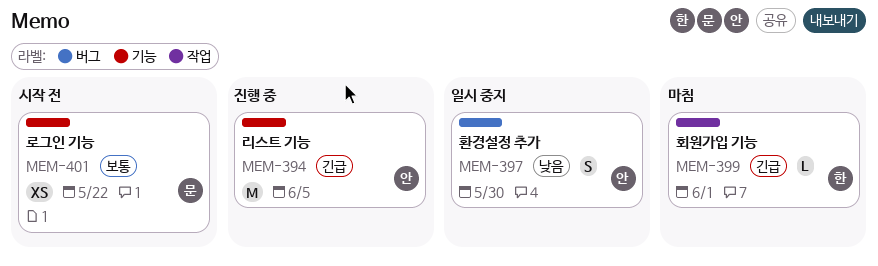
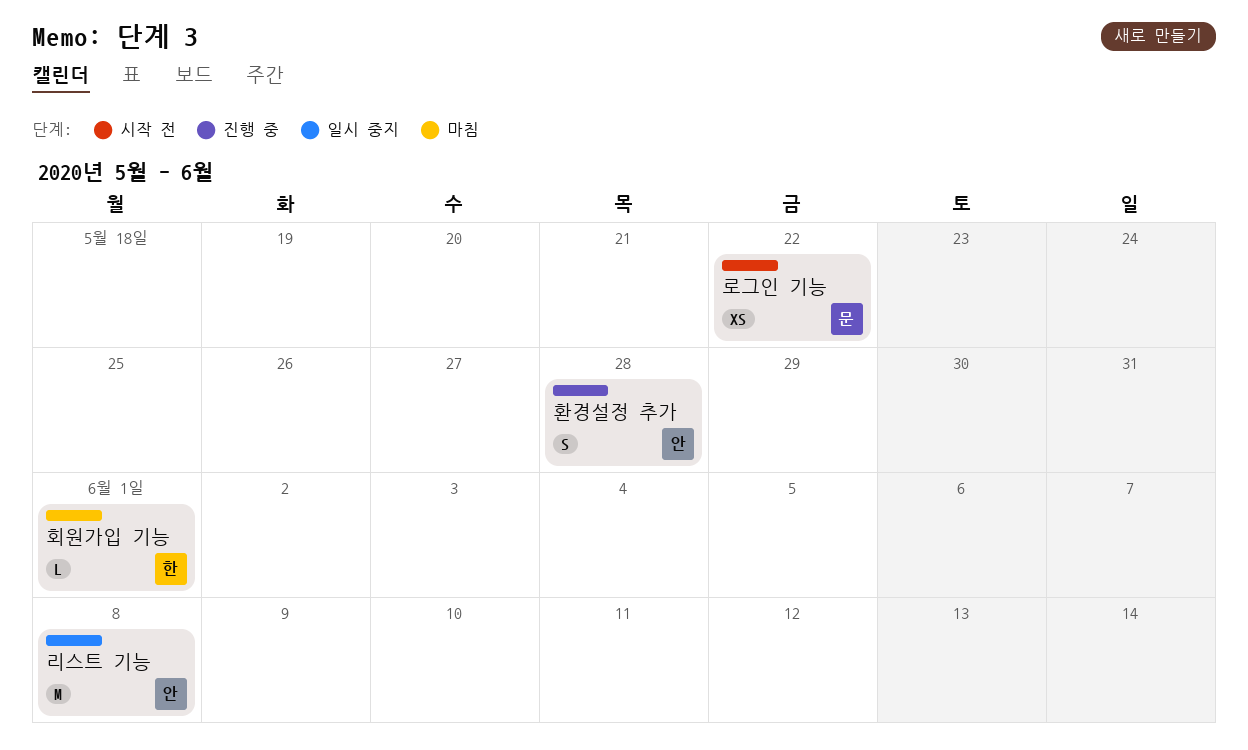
리스트 기능, status: 진행 중 -> 일시 중지
리스트 기능, due: Jun 5 -> Jun 8
환경설정 추가, status: 일시 중지 -> 진행 중
환경설정 추가, due: May 30 -> May 28

